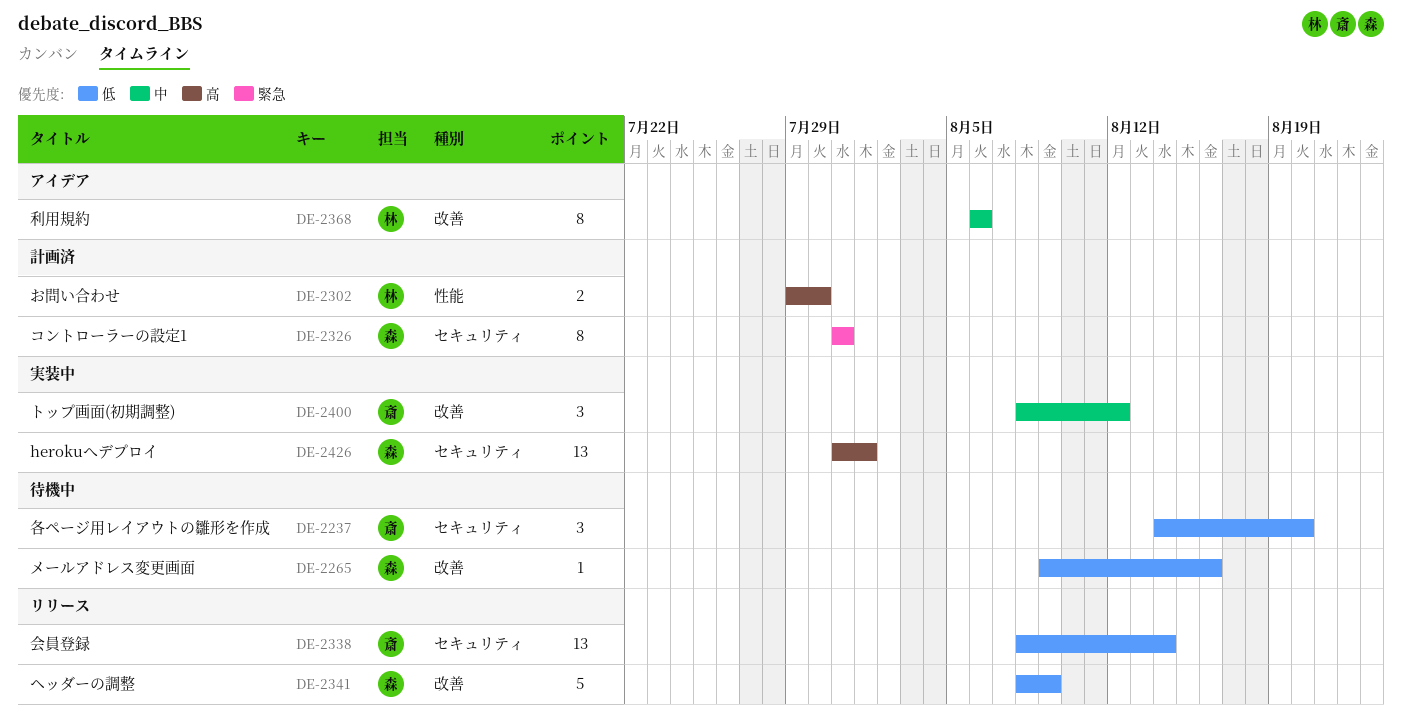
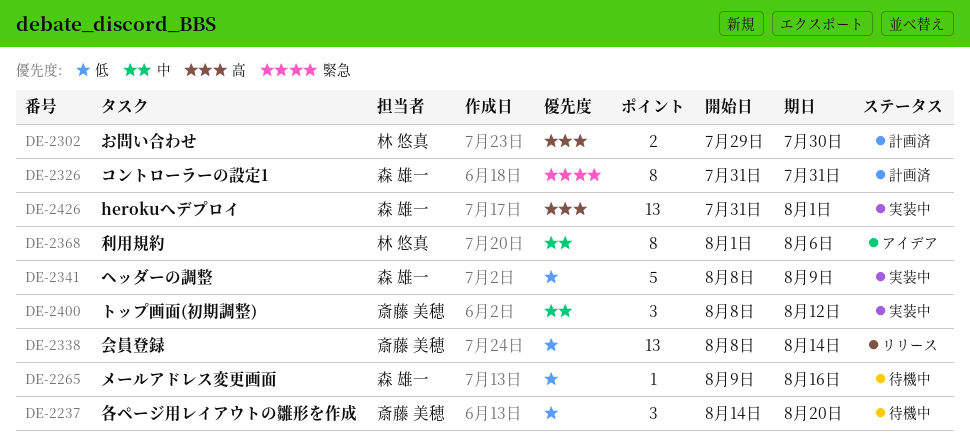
DE-2341, status: リリース -> 実装中
DE-2368, start: Aug 6 -> Aug 1

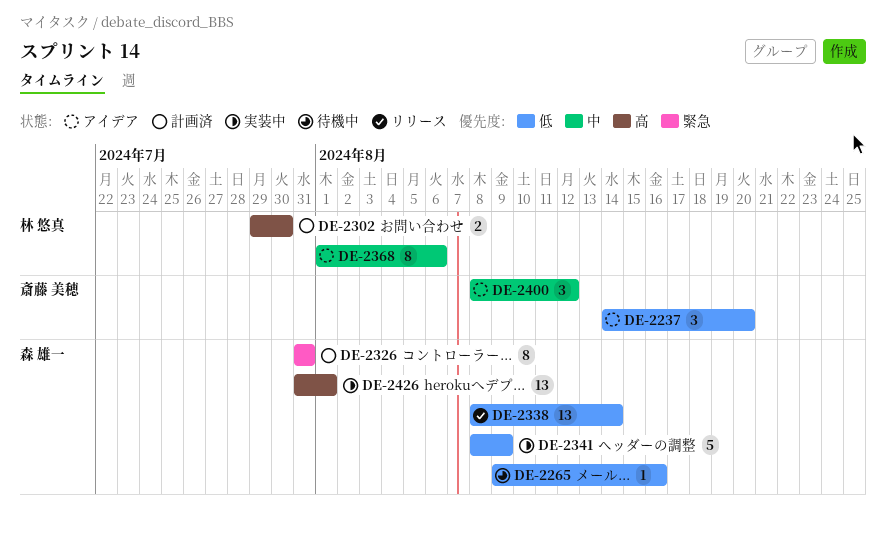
DE-2237, status: 待機中 -> アイデア
DE-2338, owner: 斎藤 美穂 -> 森 雄一
DE-2400, status: 実装中 -> アイデア

